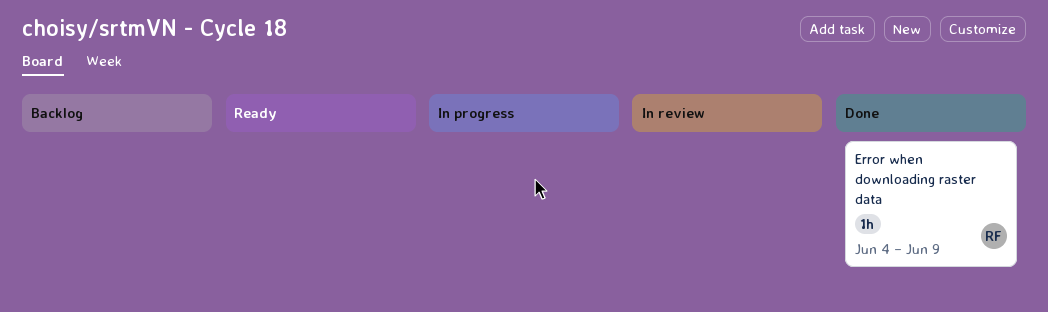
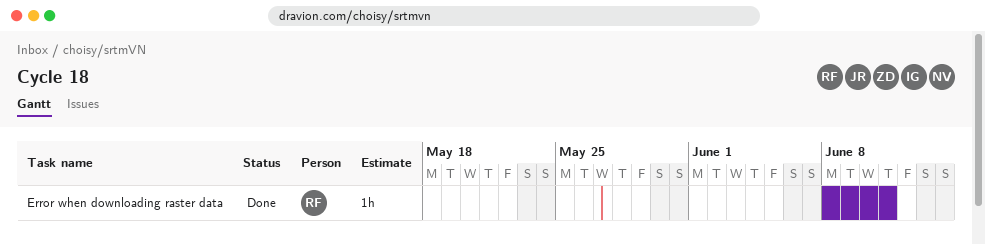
Error when downloading raster data, start: Jun 4 -> Jun 8
Error when downloading raster data, due: Jun 9 -> Jun 11

